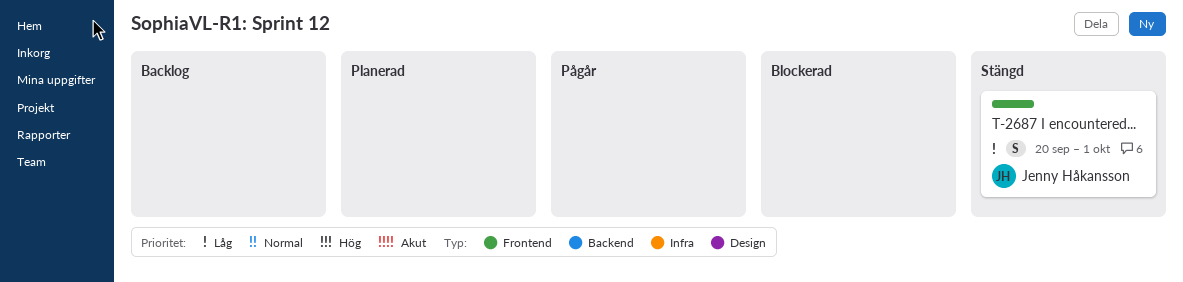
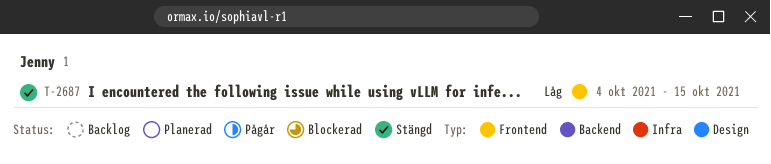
T-2687, start: Sep 20 -> Oct 4
T-2687, due: Oct 1 -> Oct 15

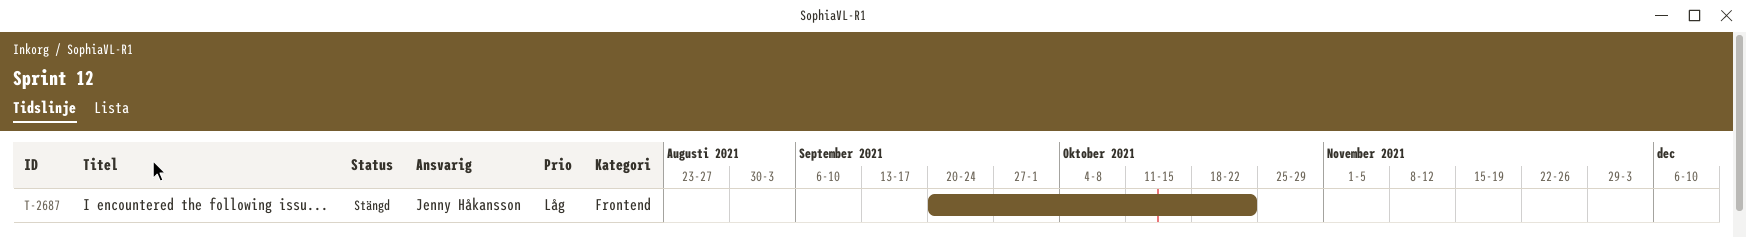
T-2687, start: Oct 4 -> Sep 20
T-2687, due: Oct 15 -> Oct 22

